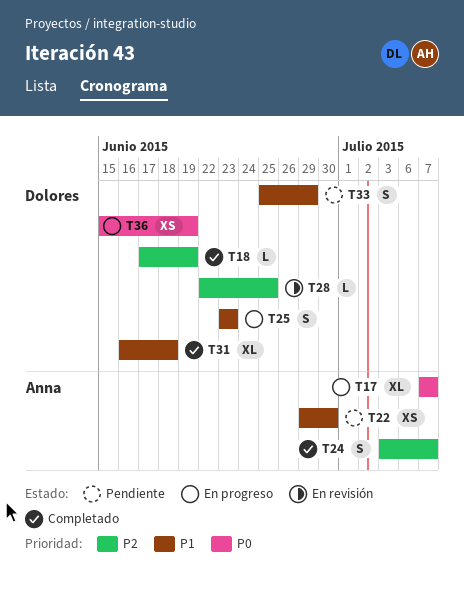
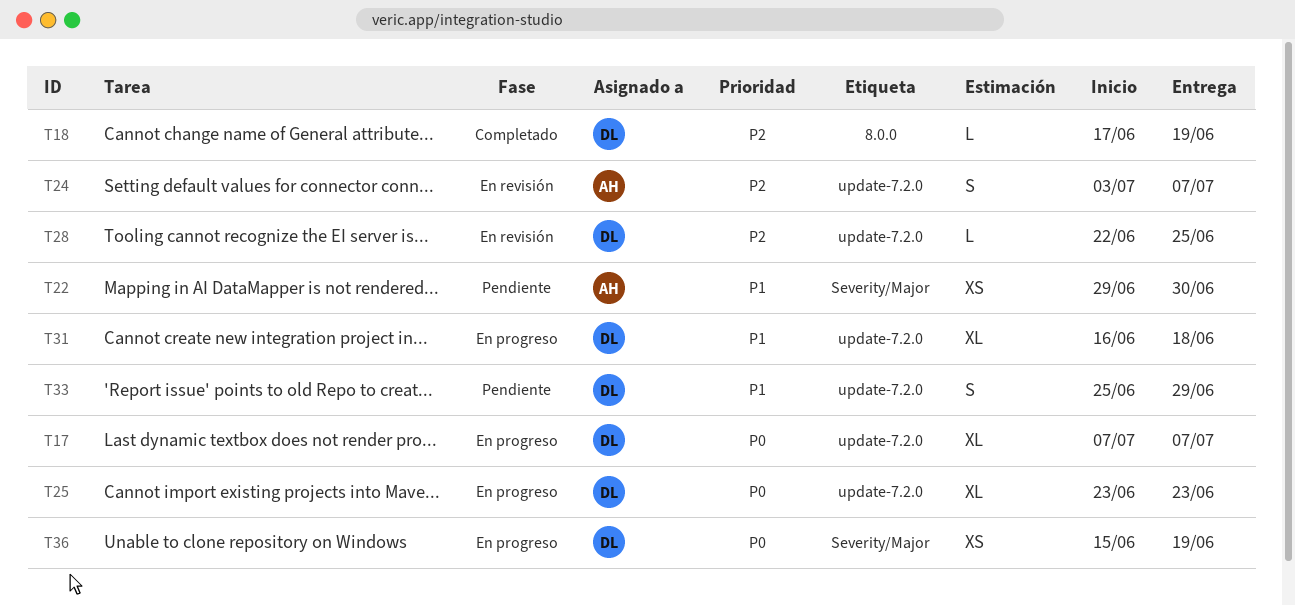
T17, owner: Anna -> Dolores
T24, status: Completado -> En revisión
T25, priority: P1 -> P0
T25, estimate: S -> XL
T31, status: Completado -> En progreso

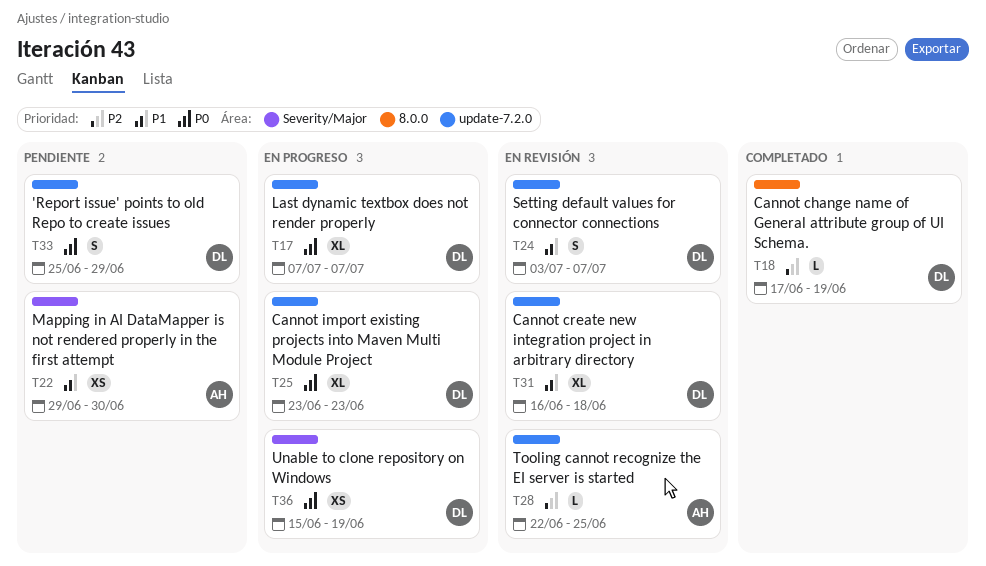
T24, owner: AH -> DL
T24, priority: P2 -> P1
T28, owner: DL -> AH
T31, status: En progreso -> En revisión
T33, priority: P1 -> P0

